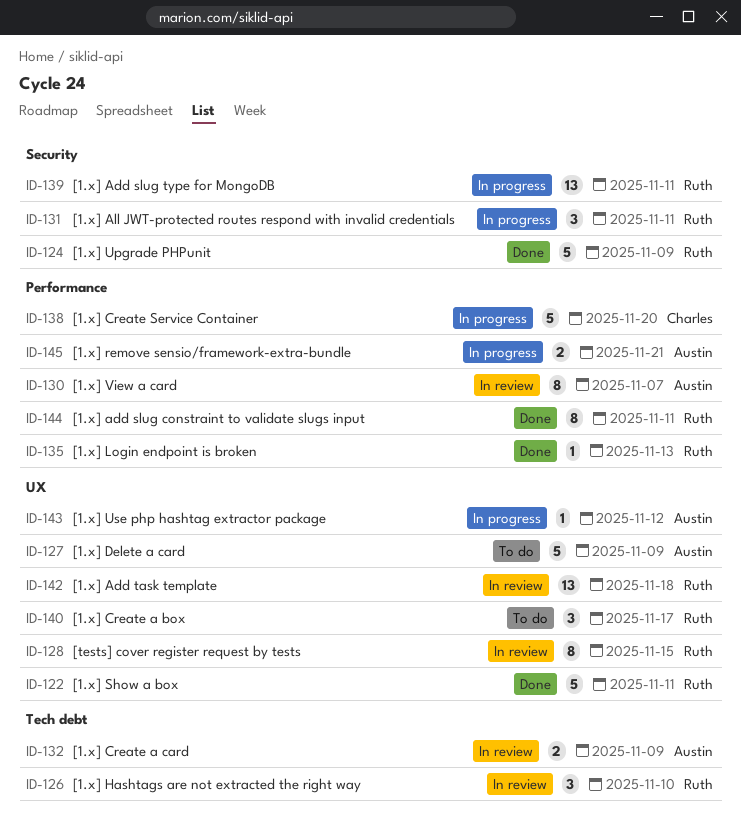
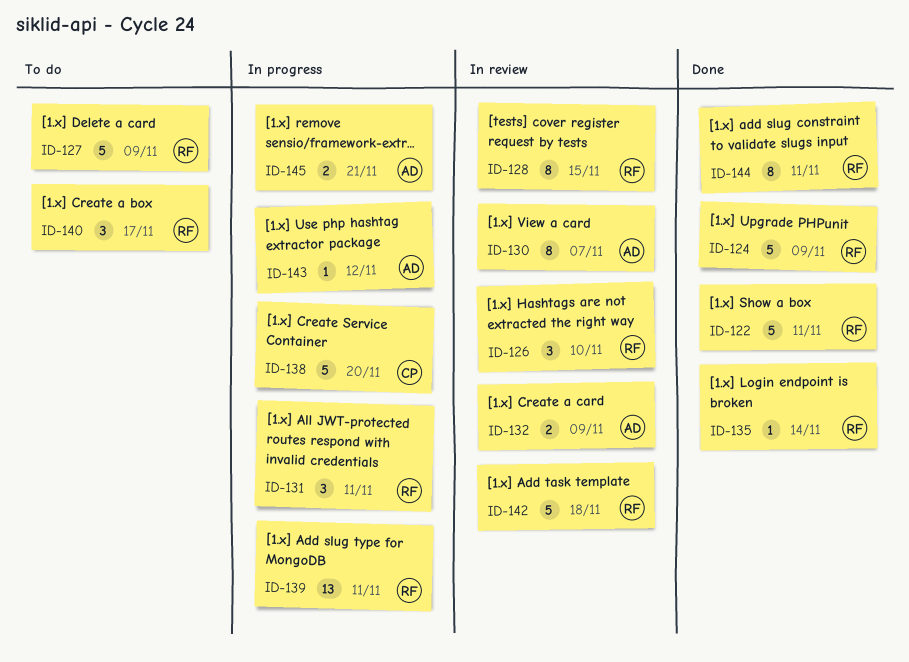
ID-127, owner: Austin -> Ruth
ID-135, due: Nov 13 -> Nov 14
ID-142, estimate: 13 -> 5

